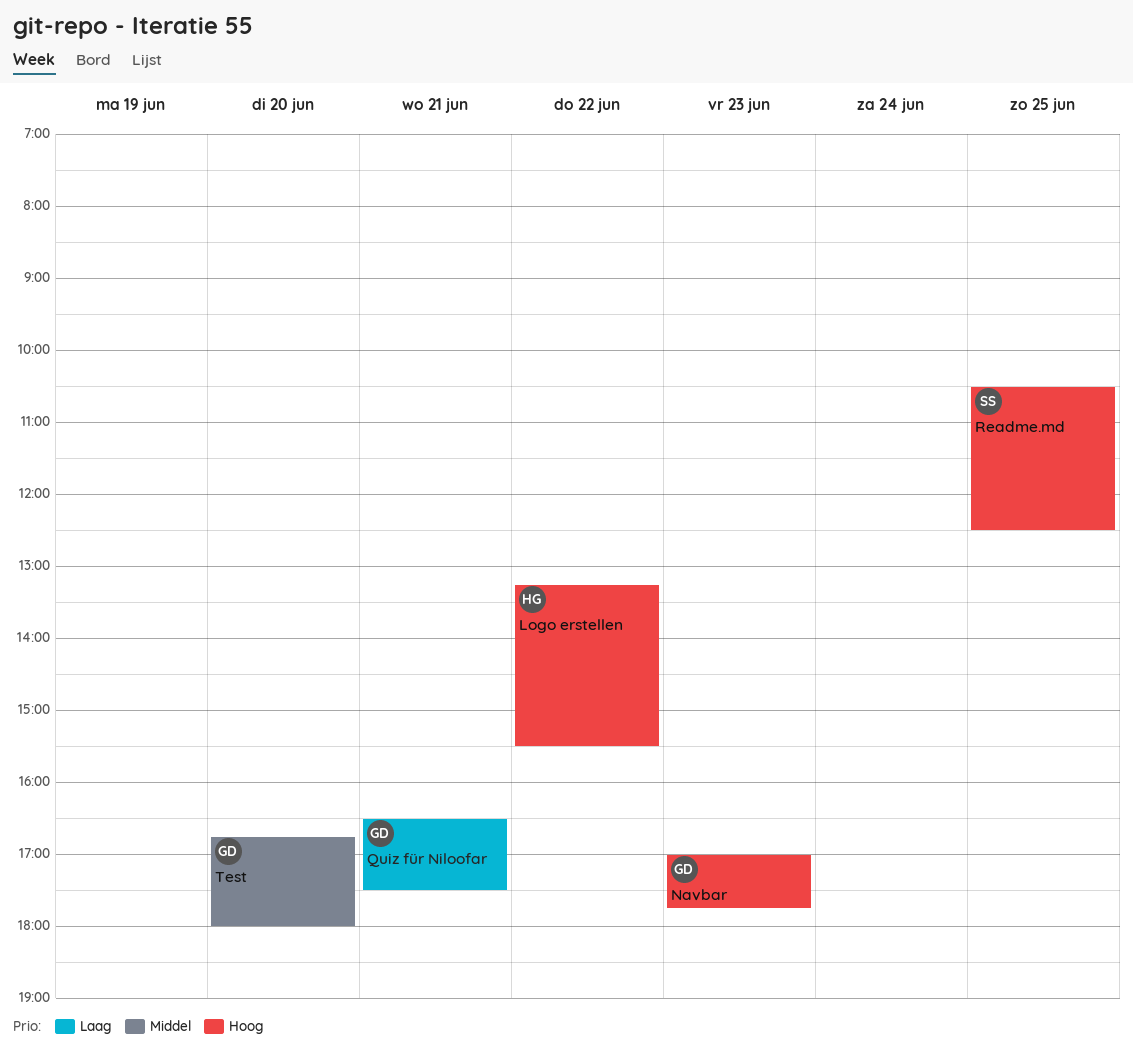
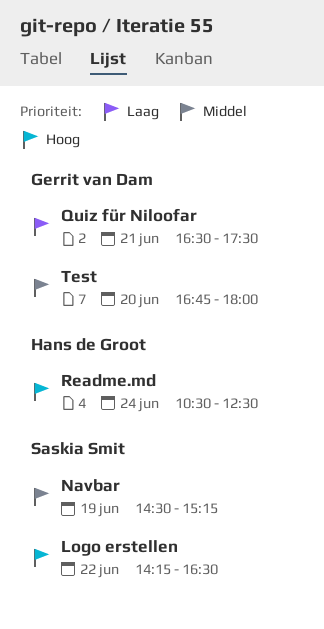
Logo erstellen, owner: Hans de Groot -> Saskia Smit
Logo erstellen, begins: 13:15 -> 14:15
Logo erstellen, ends: 15:30 -> 16:30
Navbar, owner: Gerrit van Dam -> Saskia Smit
Navbar, priority: Hoog -> Middel
Navbar, day: Jun 23 -> Jun 19
Navbar, begins: 17:00 -> 14:30
Navbar, ends: 17:45 -> 15:15
Readme.md, owner: Saskia Smit -> Hans de Groot
Readme.md, day: Jun 25 -> Jun 24

